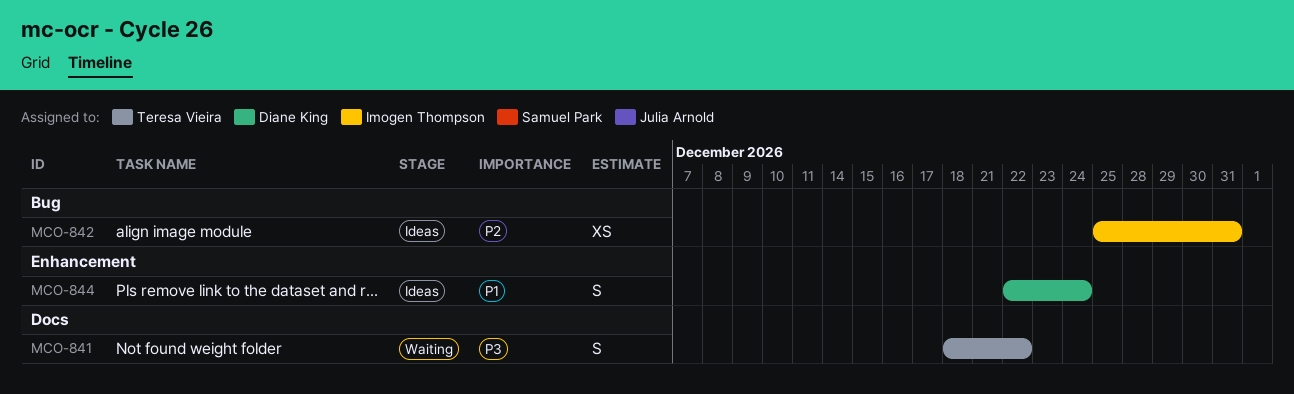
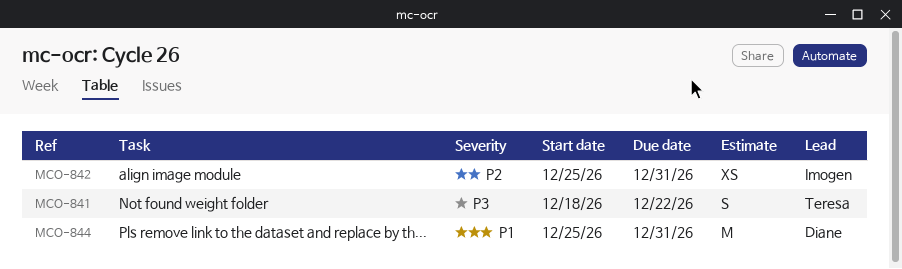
MCO-844, estimate: S -> M
MCO-844, start: Dec 22 -> Dec 25
MCO-844, due: Dec 24 -> Dec 31

